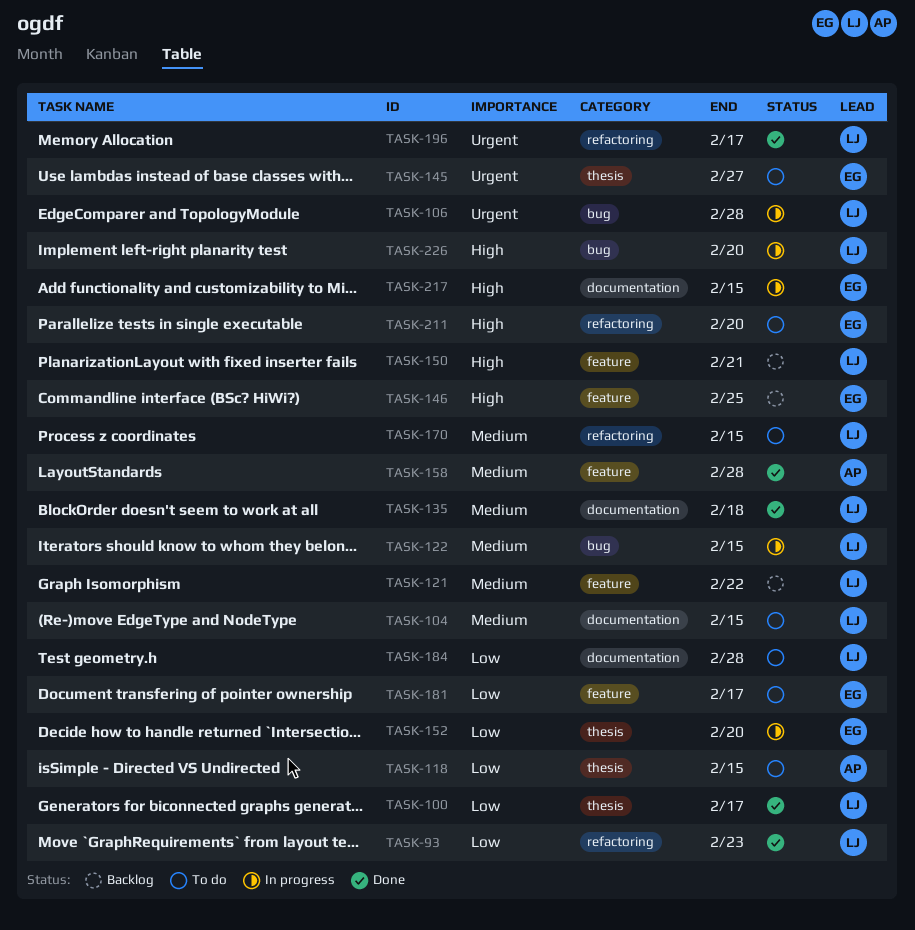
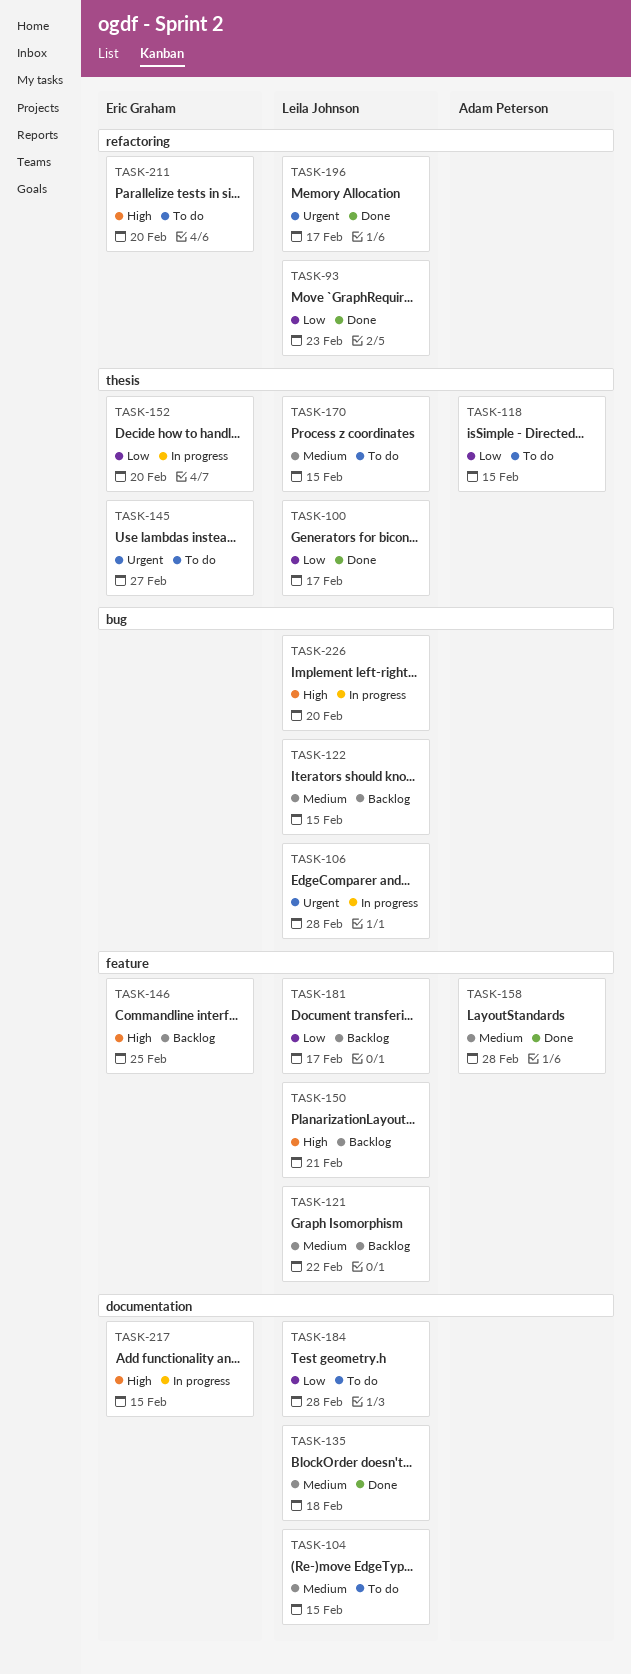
TASK-122, status: In progress -> Backlog
TASK-170, label: refactoring -> thesis
TASK-181, status: To do -> Backlog
TASK-181, owner: Eric Graham -> Leila Johnson

